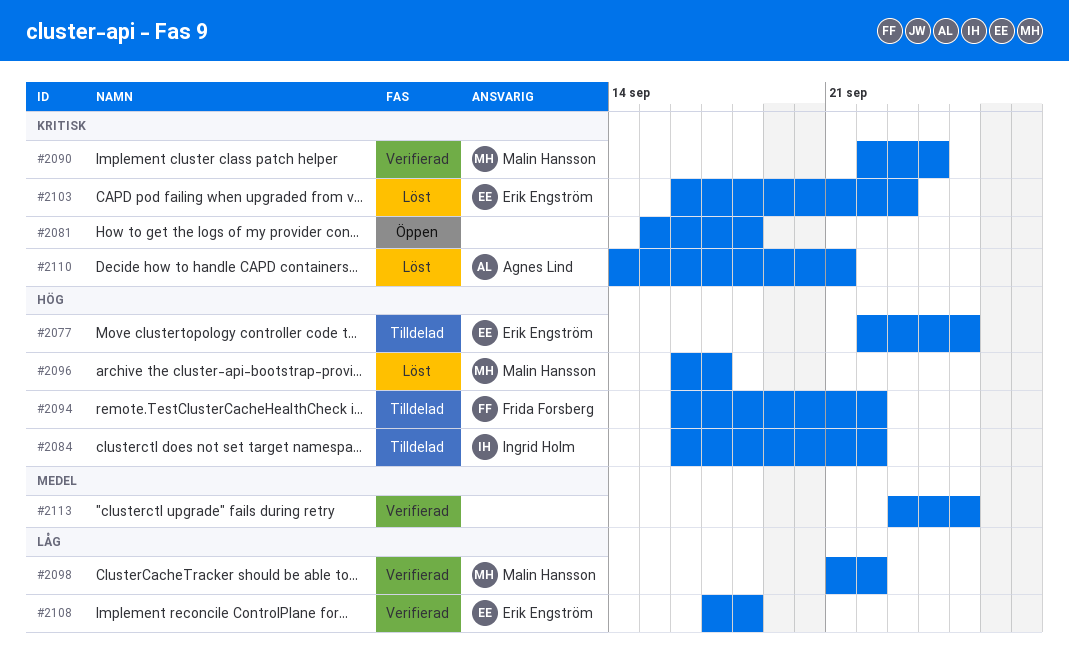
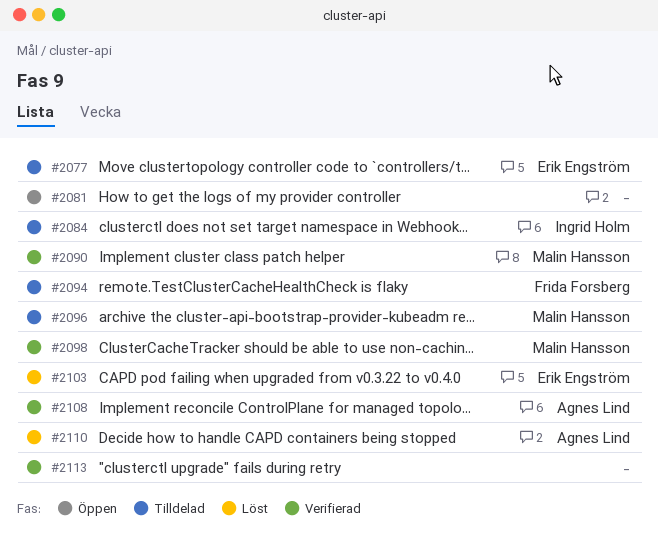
#2096, status: Löst -> Tilldelad
#2108, owner: Erik Engström -> Agnes Lind

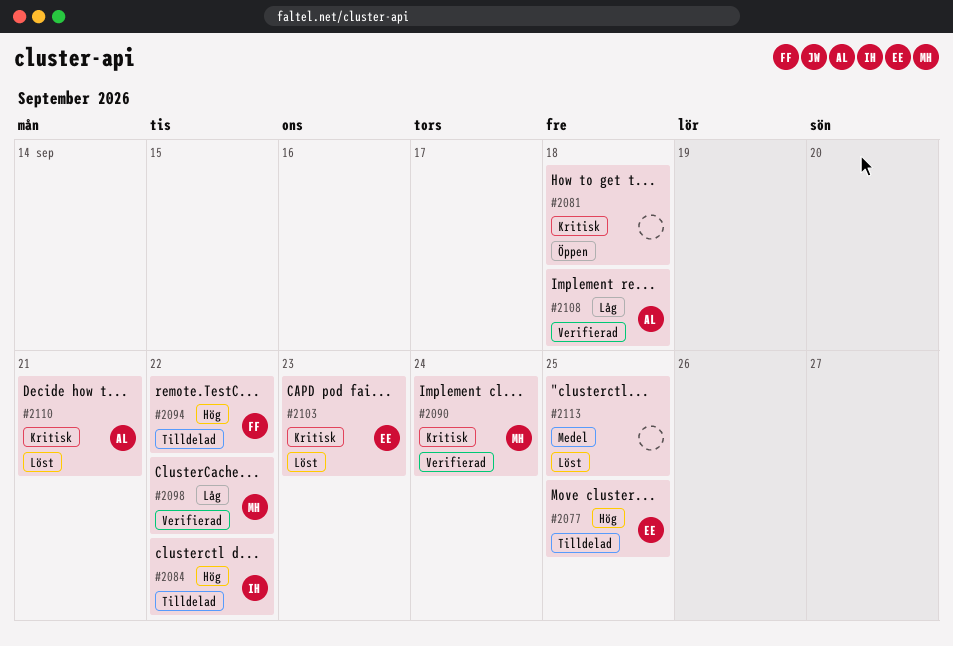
#2096: present -> none
#2113, status: Verifierad -> Löst

